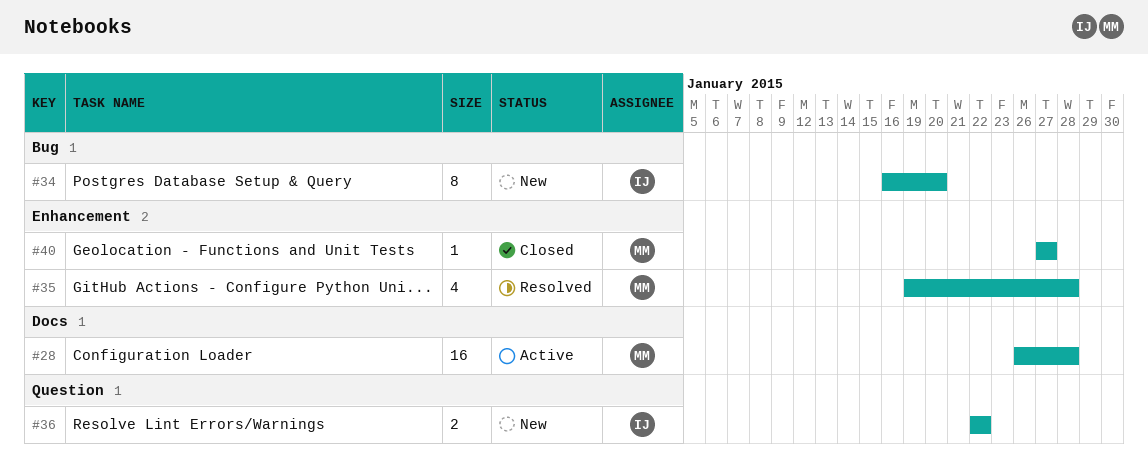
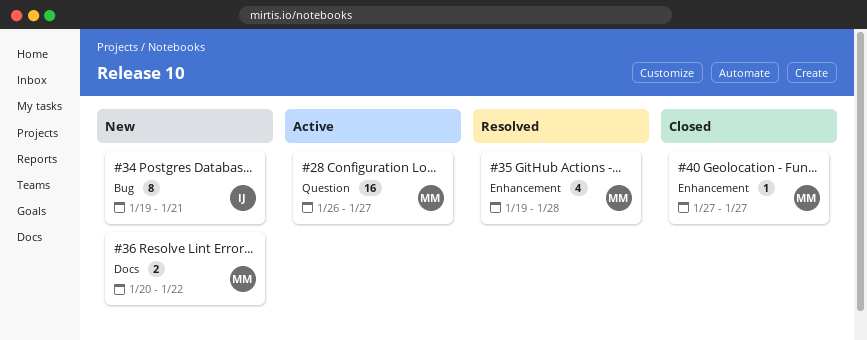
#28, label: Docs -> Question
#28, due: Jan 28 -> Jan 27
#34, start: Jan 16 -> Jan 19
#34, due: Jan 20 -> Jan 21
#36, owner: IJ -> MM
#36, label: Question -> Docs
#36, start: Jan 22 -> Jan 20

